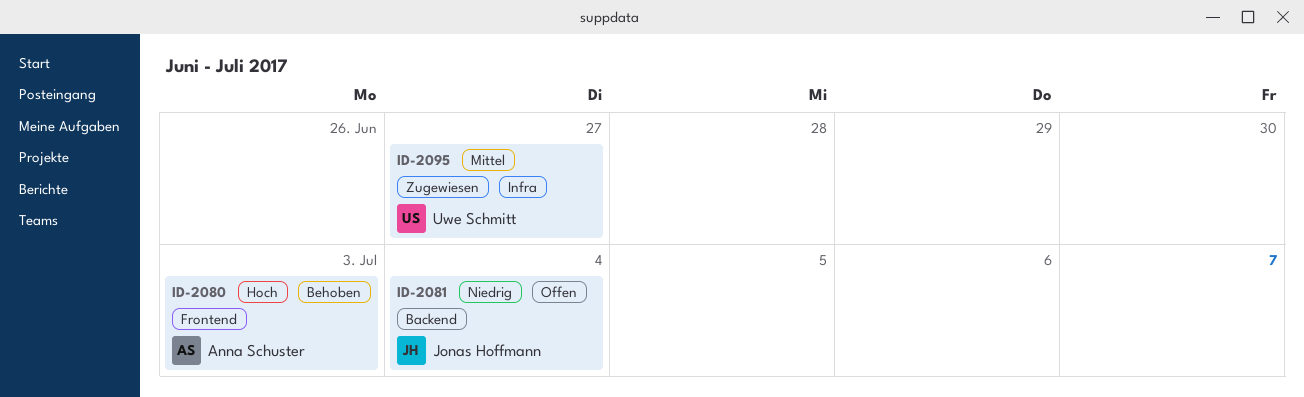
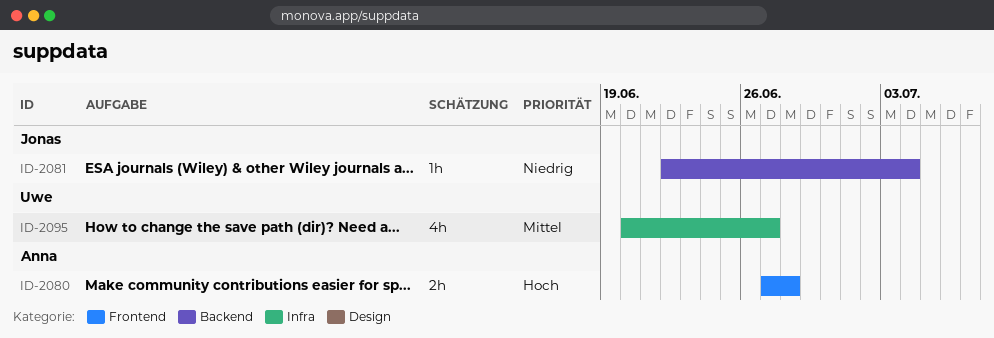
ID-2080, due: Jul 3 -> Jun 28

